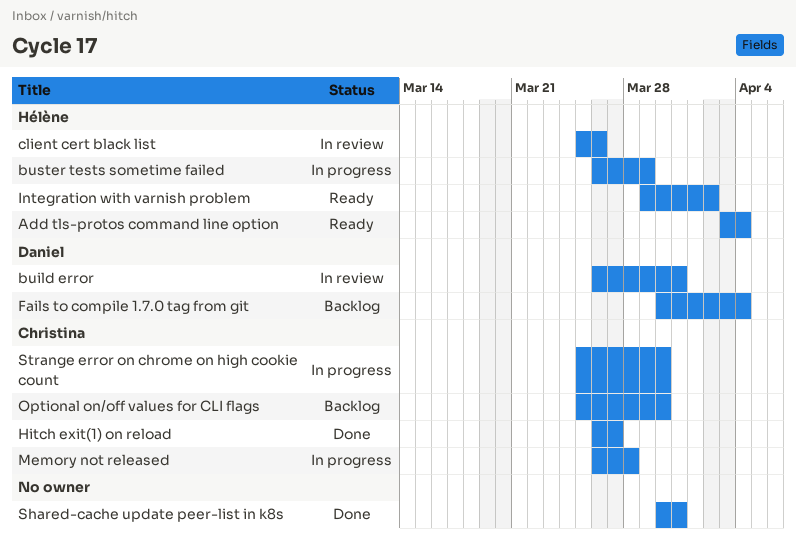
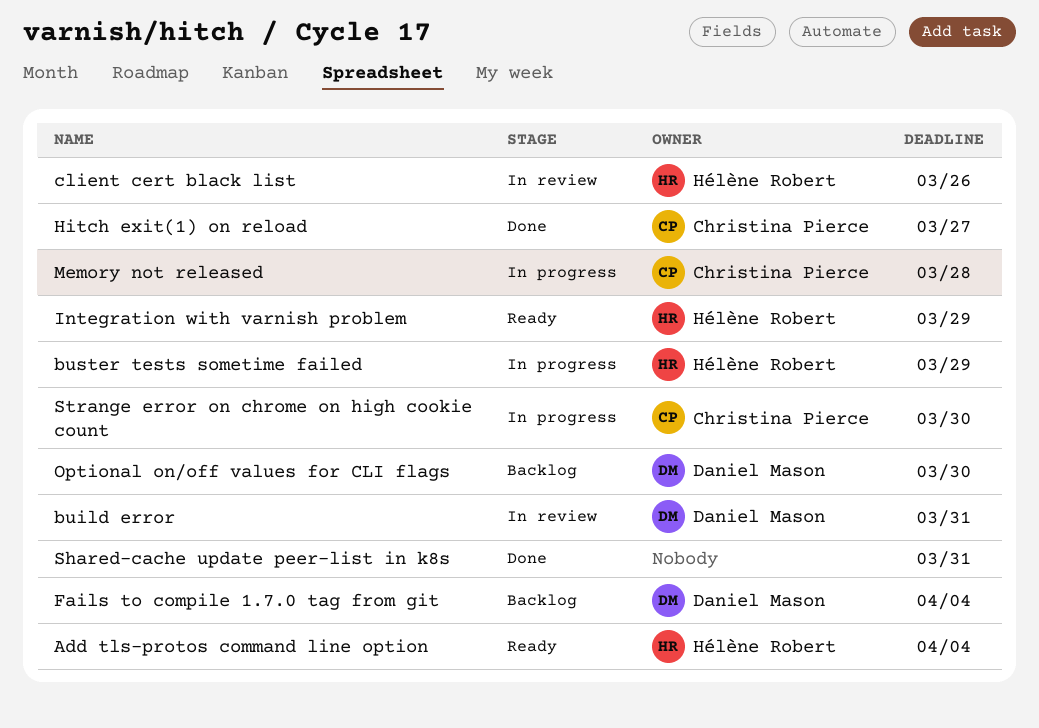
Integration with varnish problem, due: Apr 2 -> Mar 29
Optional on/off values for CLI flags, owner: Christina Pierce -> Daniel Mason

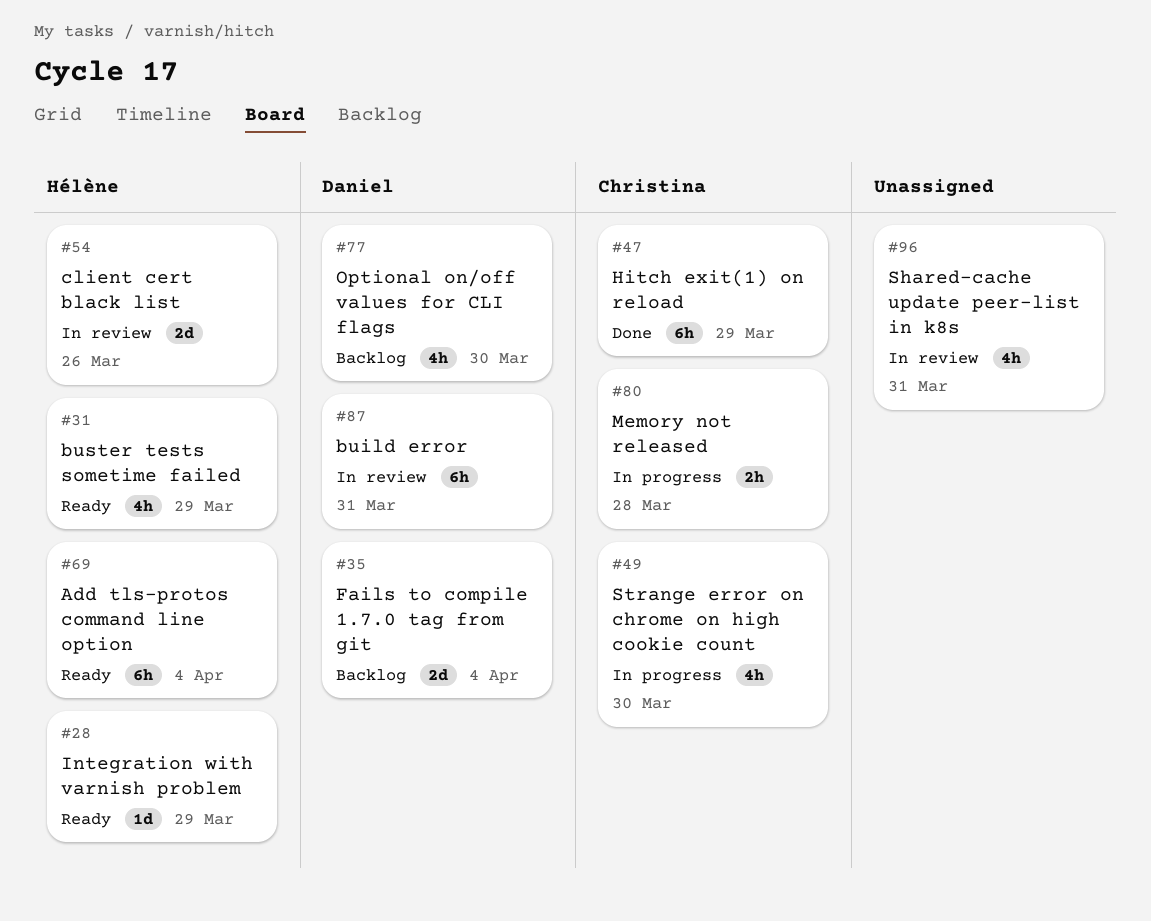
buster tests sometime failed, status: In progress -> Ready
Hitch exit(1) on reload, due: Mar 27 -> Mar 29
Shared-cache update peer-list in k8s, status: Done -> In review

